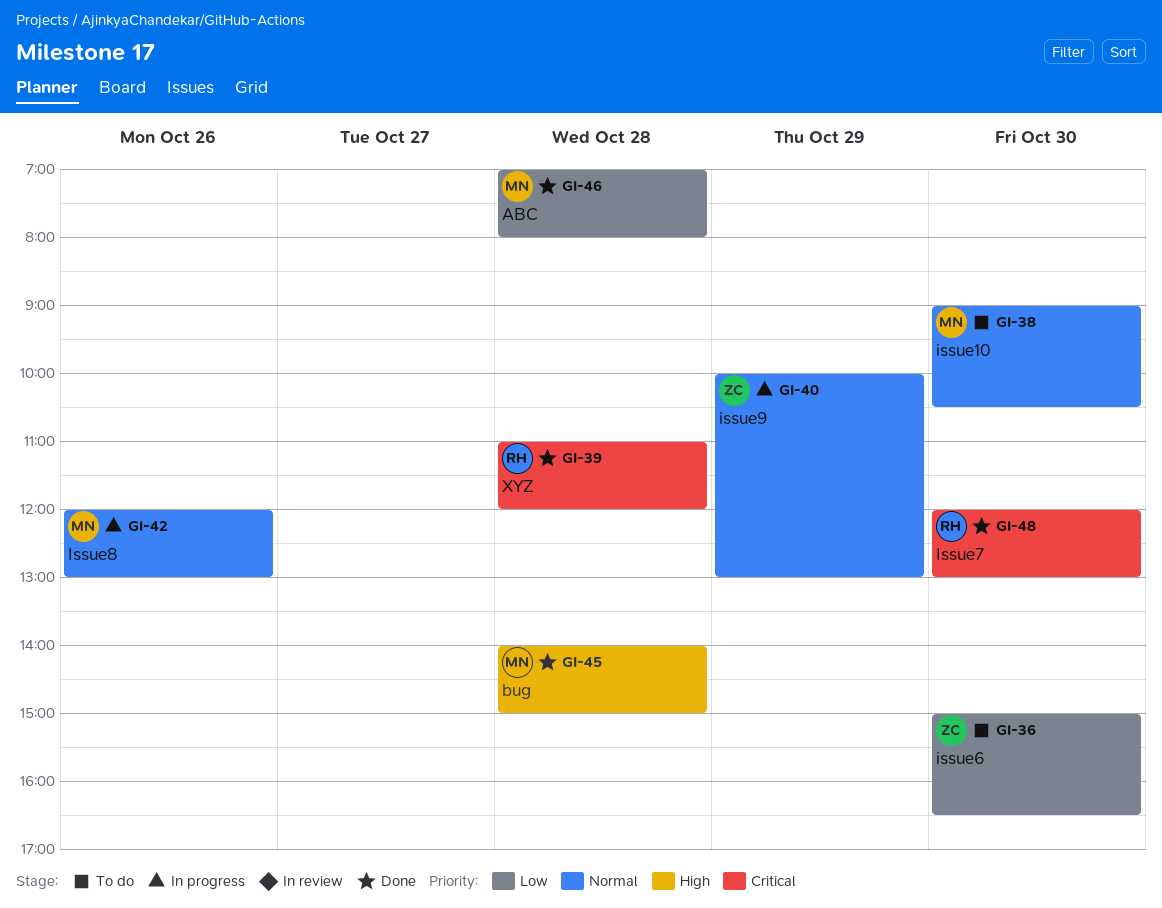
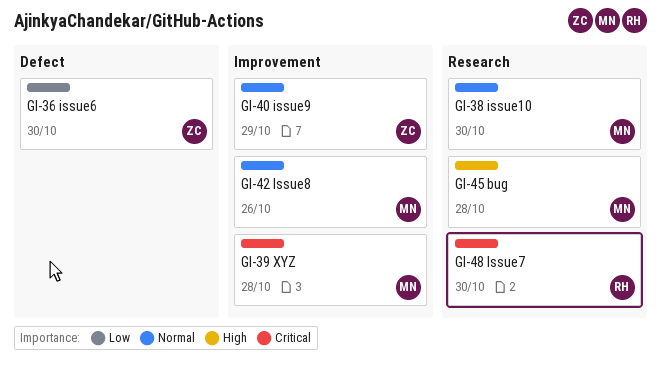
GI-39, owner: RH -> MN
GI-46: present -> none

